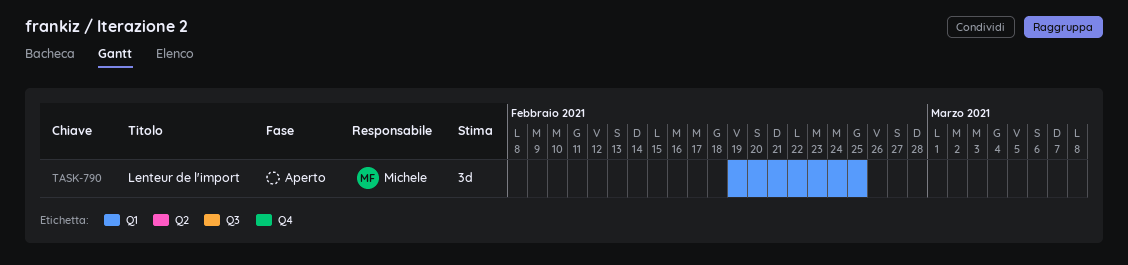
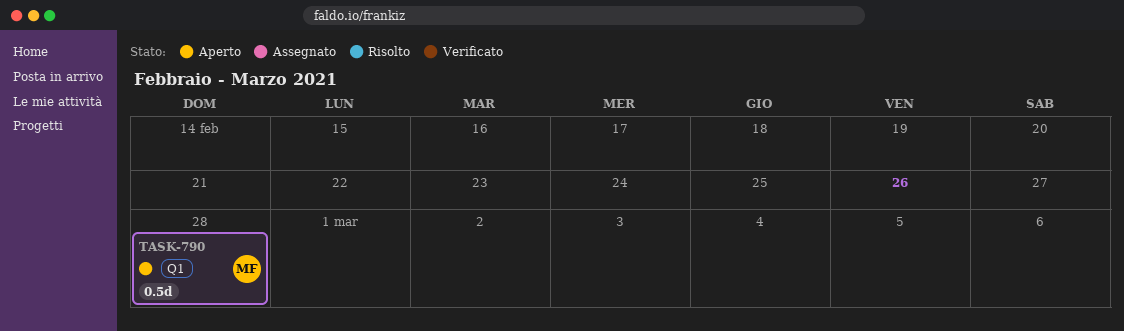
TASK-790, estimate: 3d -> 0.5d
TASK-790, due: Feb 25 -> Feb 28

